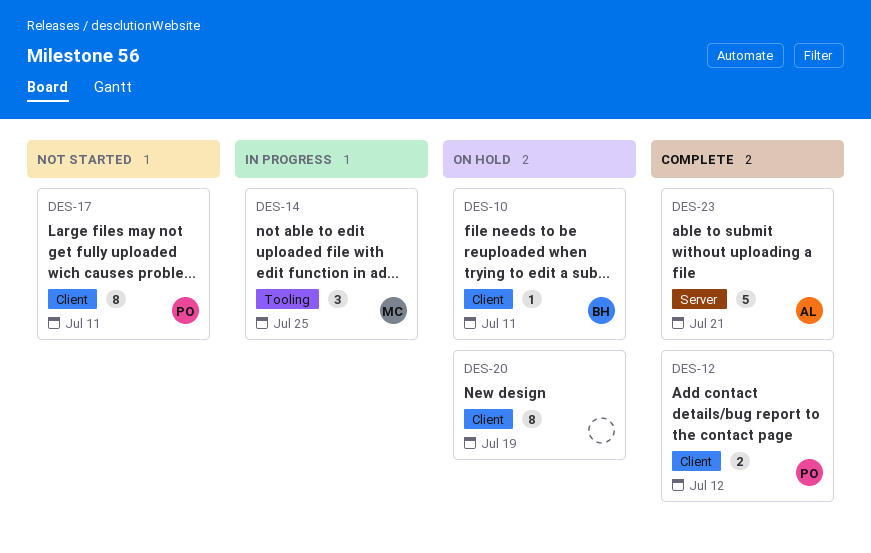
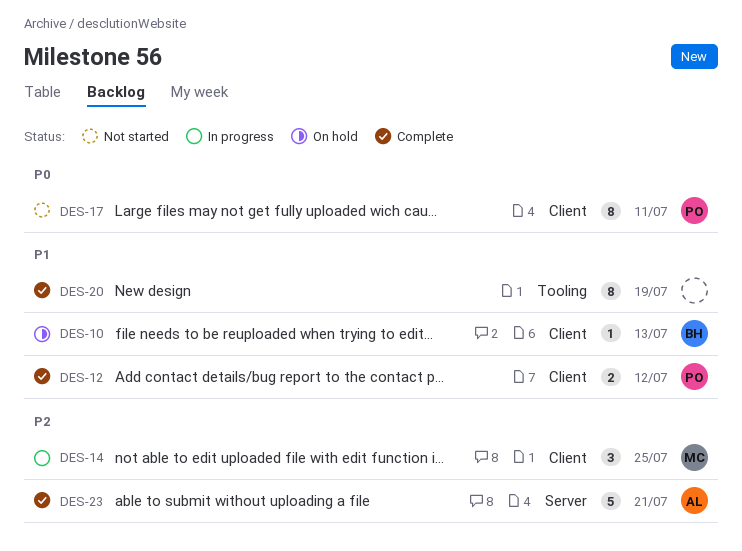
DES-10, due: Jul 11 -> Jul 13
DES-14, label: Tooling -> Client
DES-20, status: On hold -> Complete
DES-20, label: Client -> Tooling

